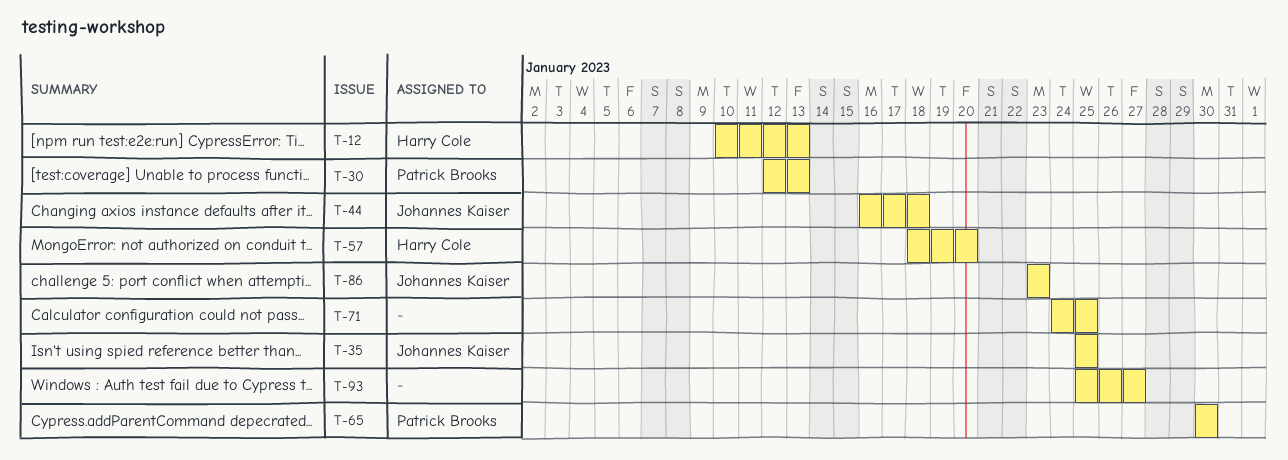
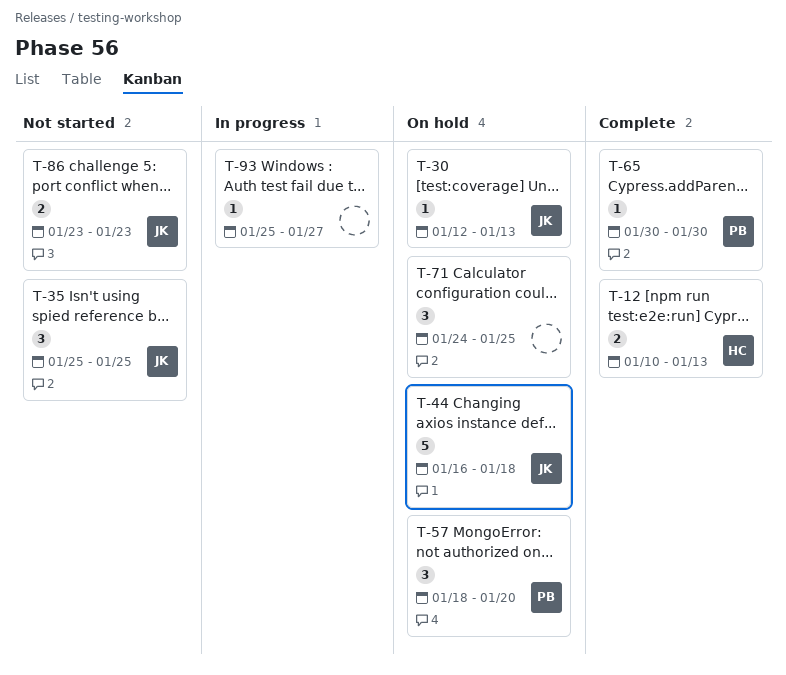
T-30, owner: Patrick Brooks -> Johannes Kaiser
T-57, owner: Harry Cole -> Patrick Brooks

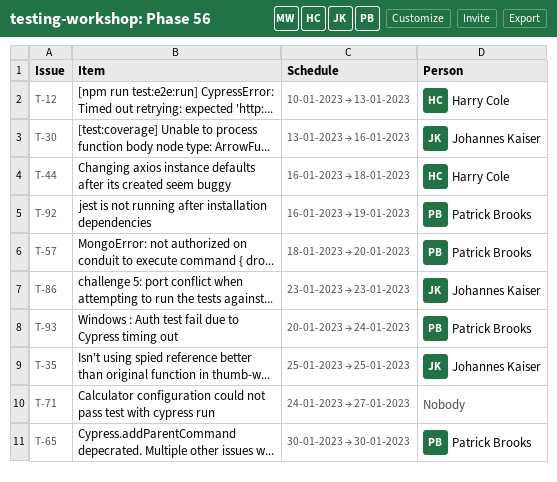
T-30, start: Jan 12 -> Jan 13
T-30, due: Jan 13 -> Jan 16
T-44, owner: Johannes Kaiser -> Harry Cole
T-71, due: Jan 25 -> Jan 27
T-92: none -> present
T-93, owner: none -> Patrick Brooks
T-93, start: Jan 25 -> Jan 20
T-93, due: Jan 27 -> Jan 24

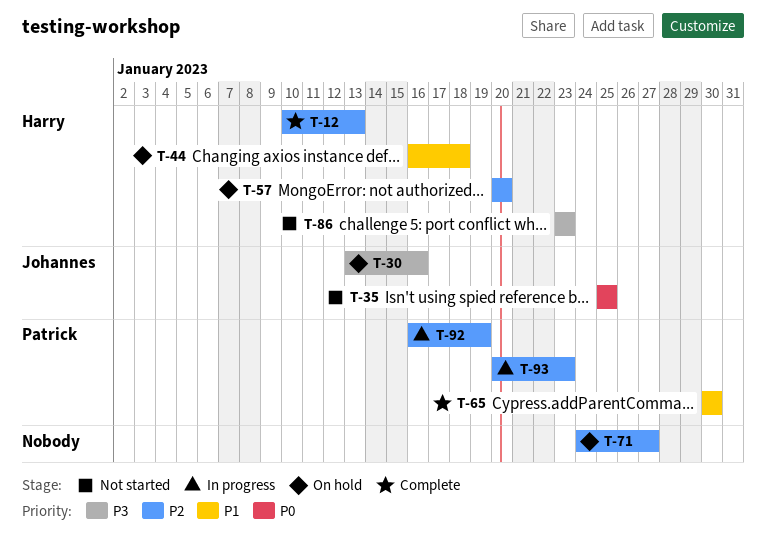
T-57, owner: Patrick Brooks -> Harry Cole
T-57, start: Jan 18 -> Jan 20
T-86, owner: Johannes Kaiser -> Harry Cole
T-93, due: Jan 24 -> Jan 23

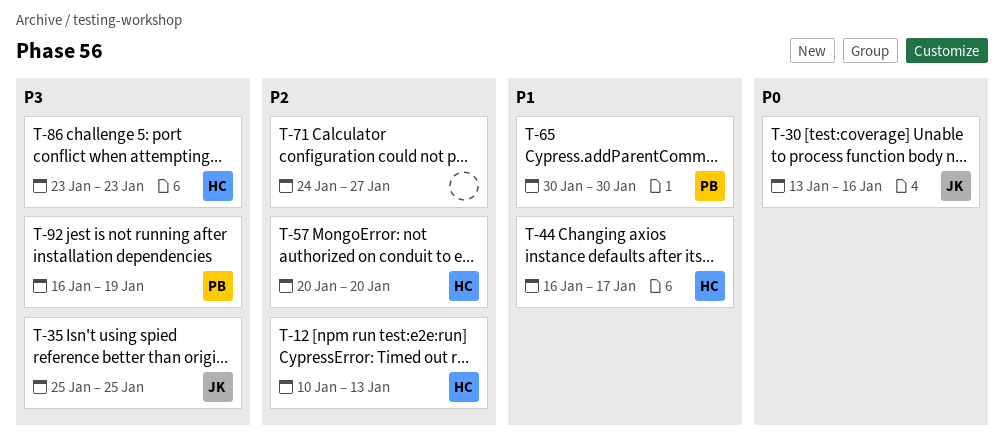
T-30, priority: P3 -> P0
T-35, priority: P0 -> P3
T-44, due: Jan 18 -> Jan 17
T-92, priority: P2 -> P3
T-93: present -> none

